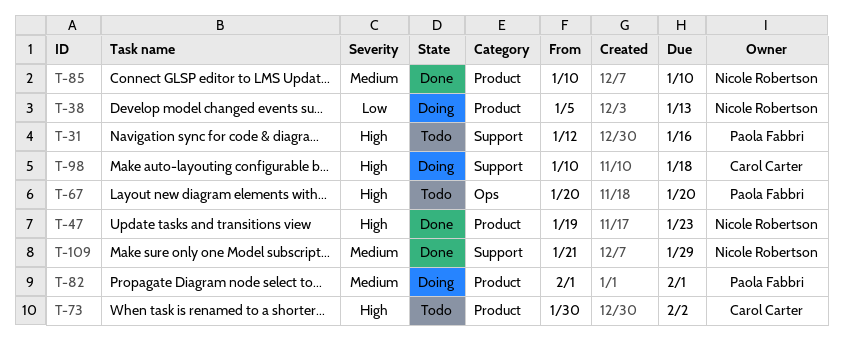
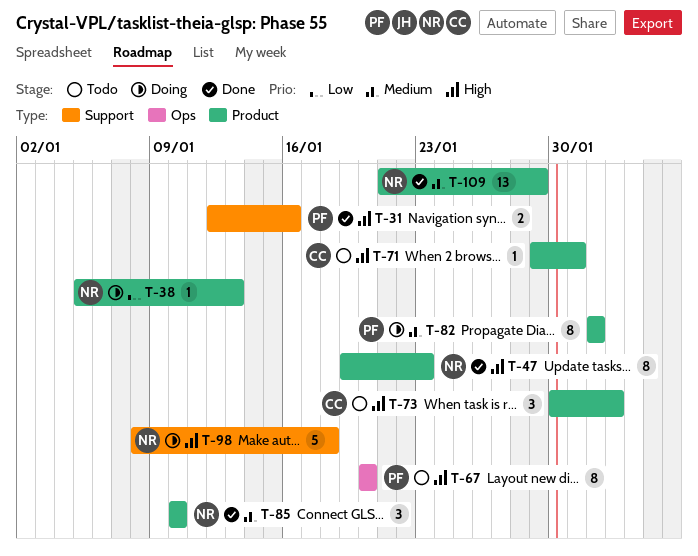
T-31, status: Todo -> Done
T-71: none -> present
T-98, owner: Carol Carter -> Nicole Robertson
T-98, start: Jan 10 -> Jan 8
T-109, label: Support -> Product

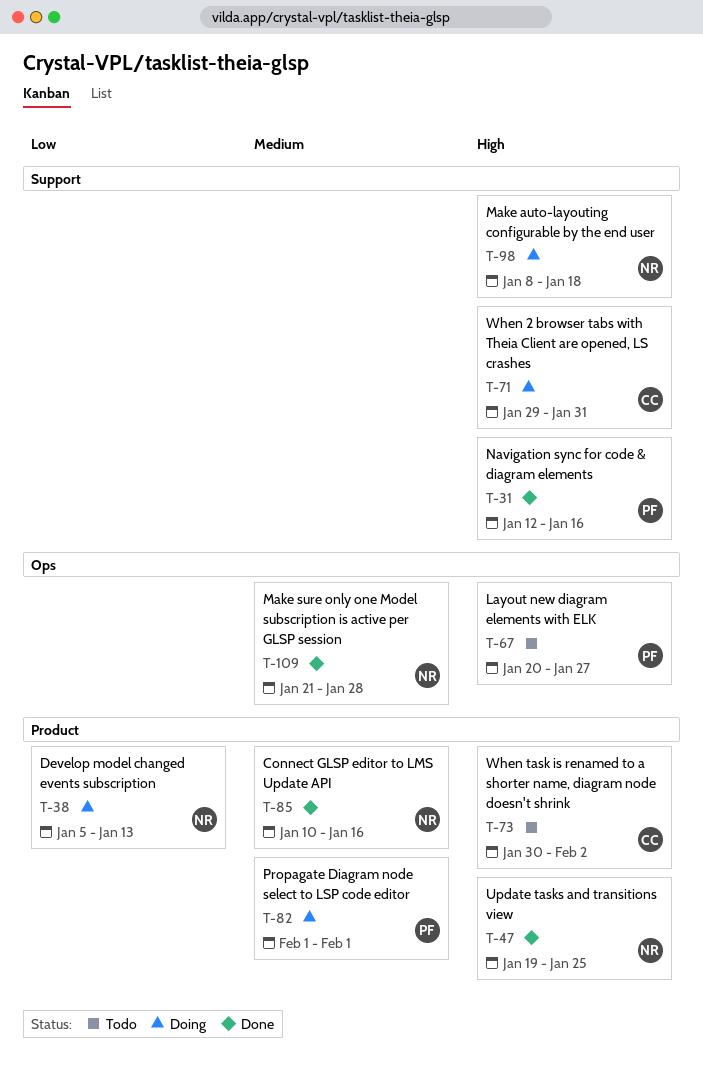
T-47, due: Jan 23 -> Jan 25
T-67, due: Jan 20 -> Jan 27
T-71, status: Todo -> Doing
T-71, label: Product -> Support
T-85, due: Jan 10 -> Jan 16
T-109, label: Product -> Ops
T-109, due: Jan 29 -> Jan 28

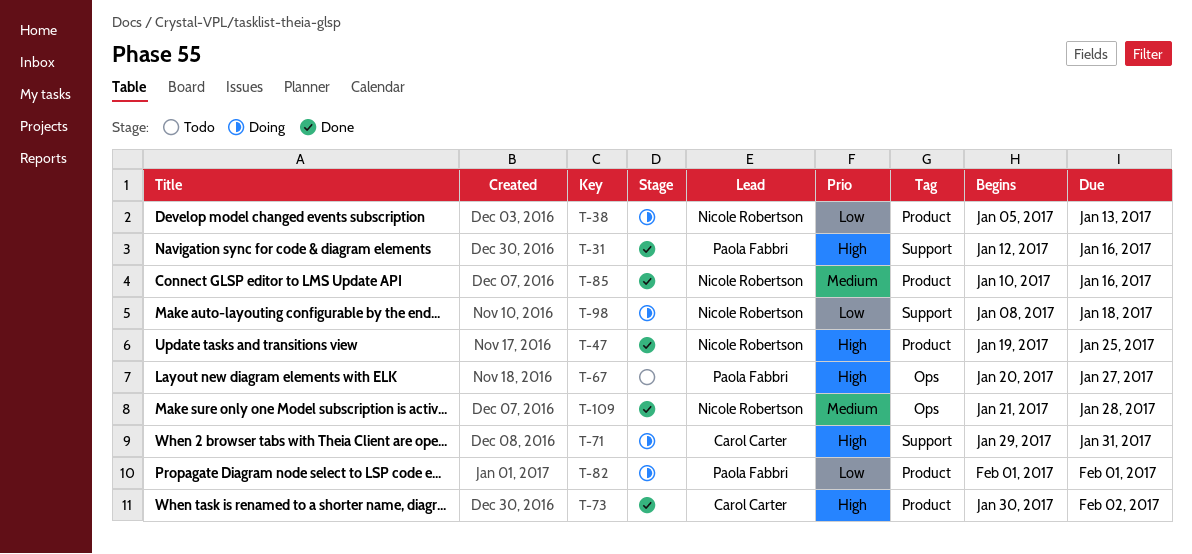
T-73, status: Todo -> Done
T-82, priority: Medium -> Low
T-98, priority: High -> Low

